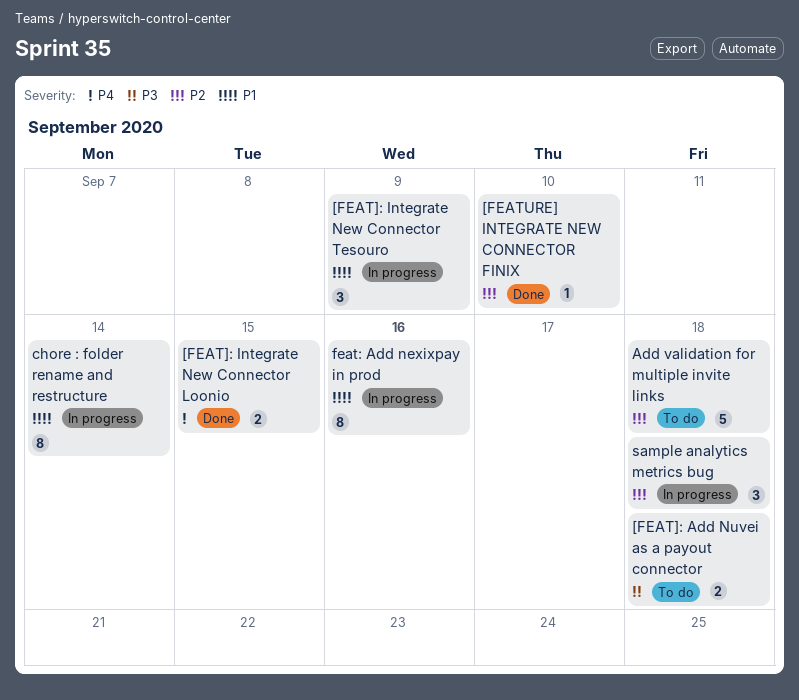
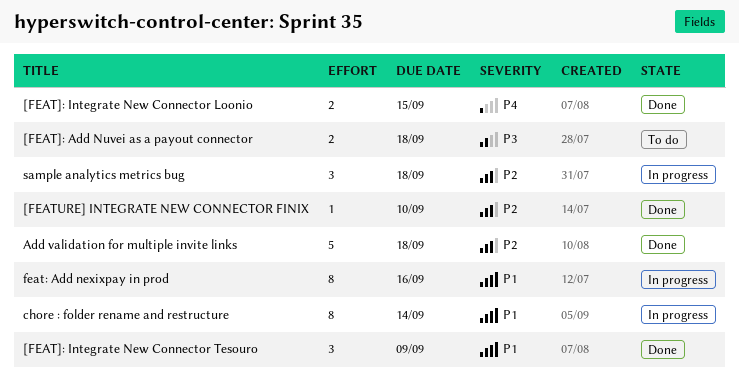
[FEAT]: Integrate New Connector Tesouro, status: In progress -> Done
Add validation for multiple invite links, status: To do -> Done

